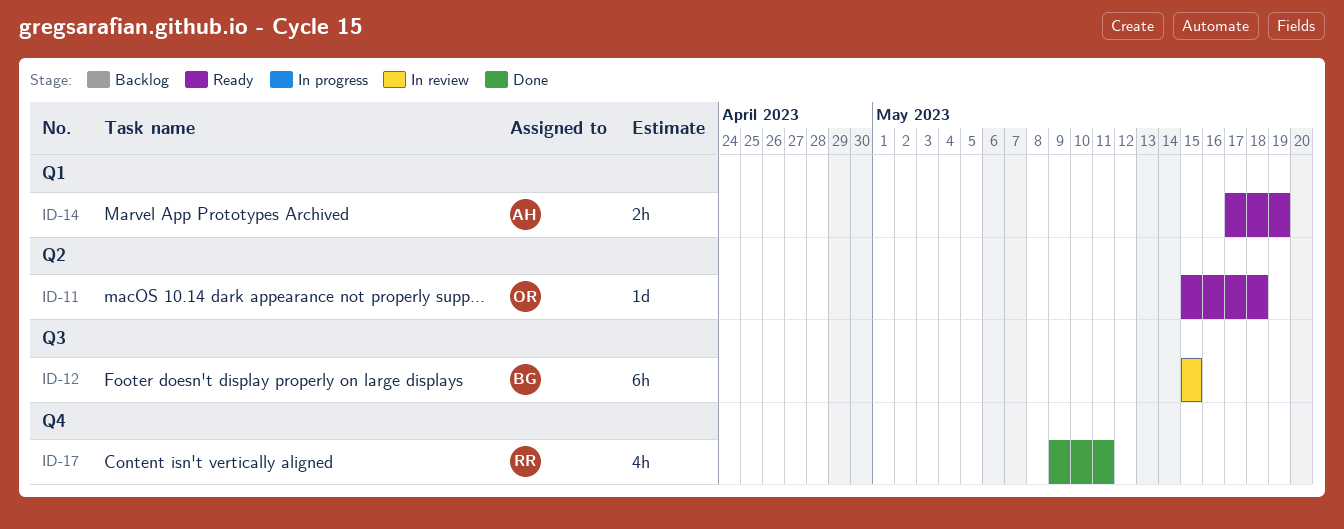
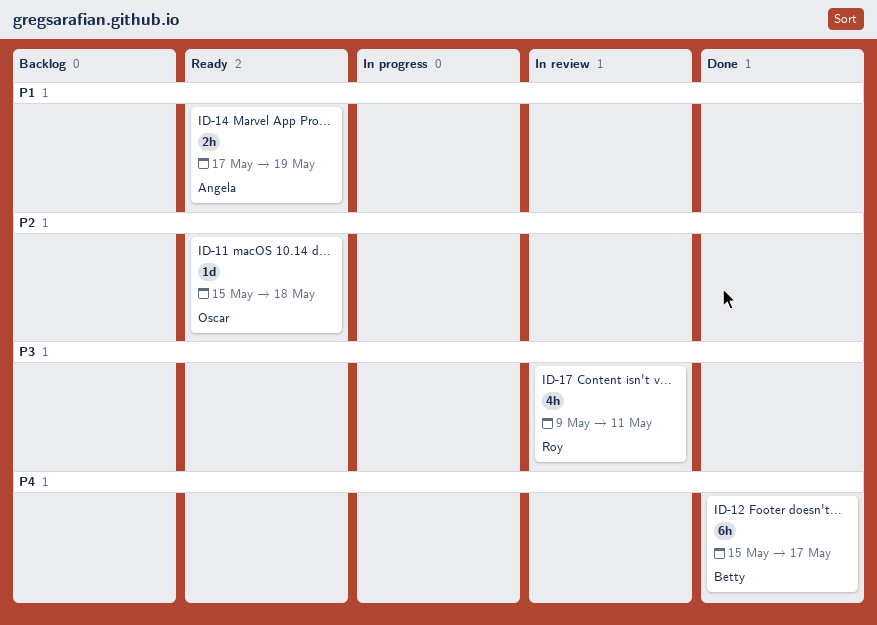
ID-12, status: In review -> Done
ID-12, due: May 15 -> May 17
ID-17, status: Done -> In review

